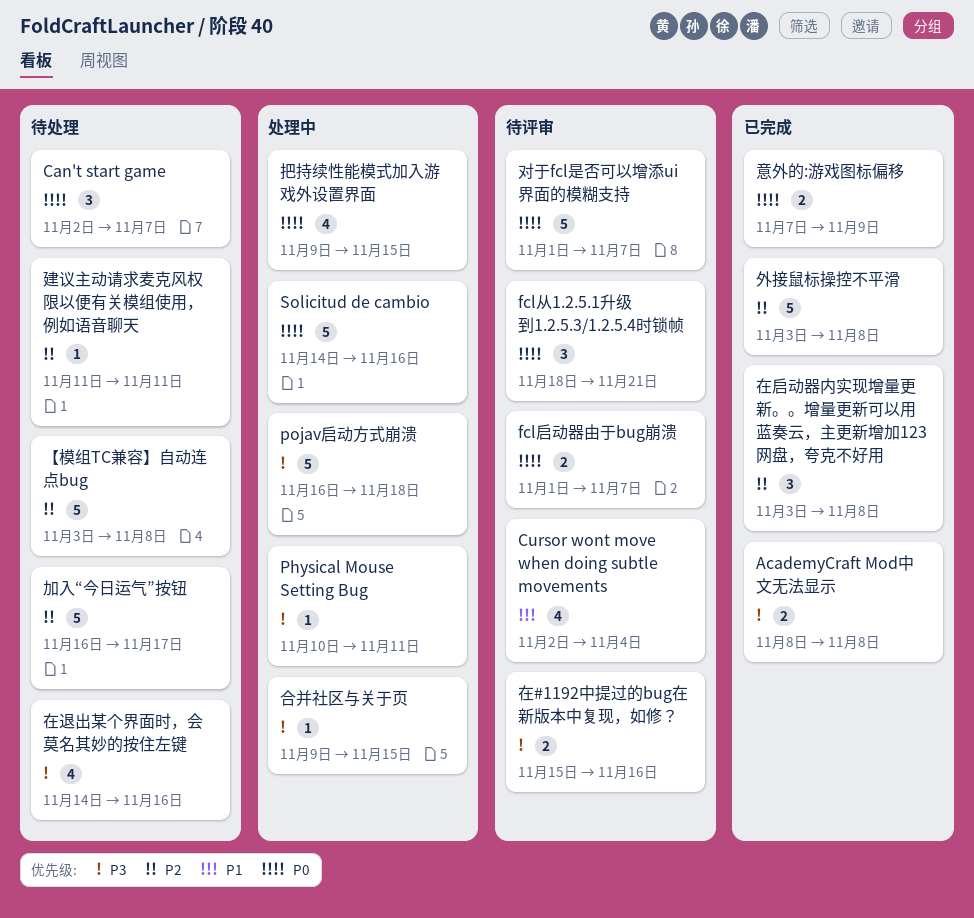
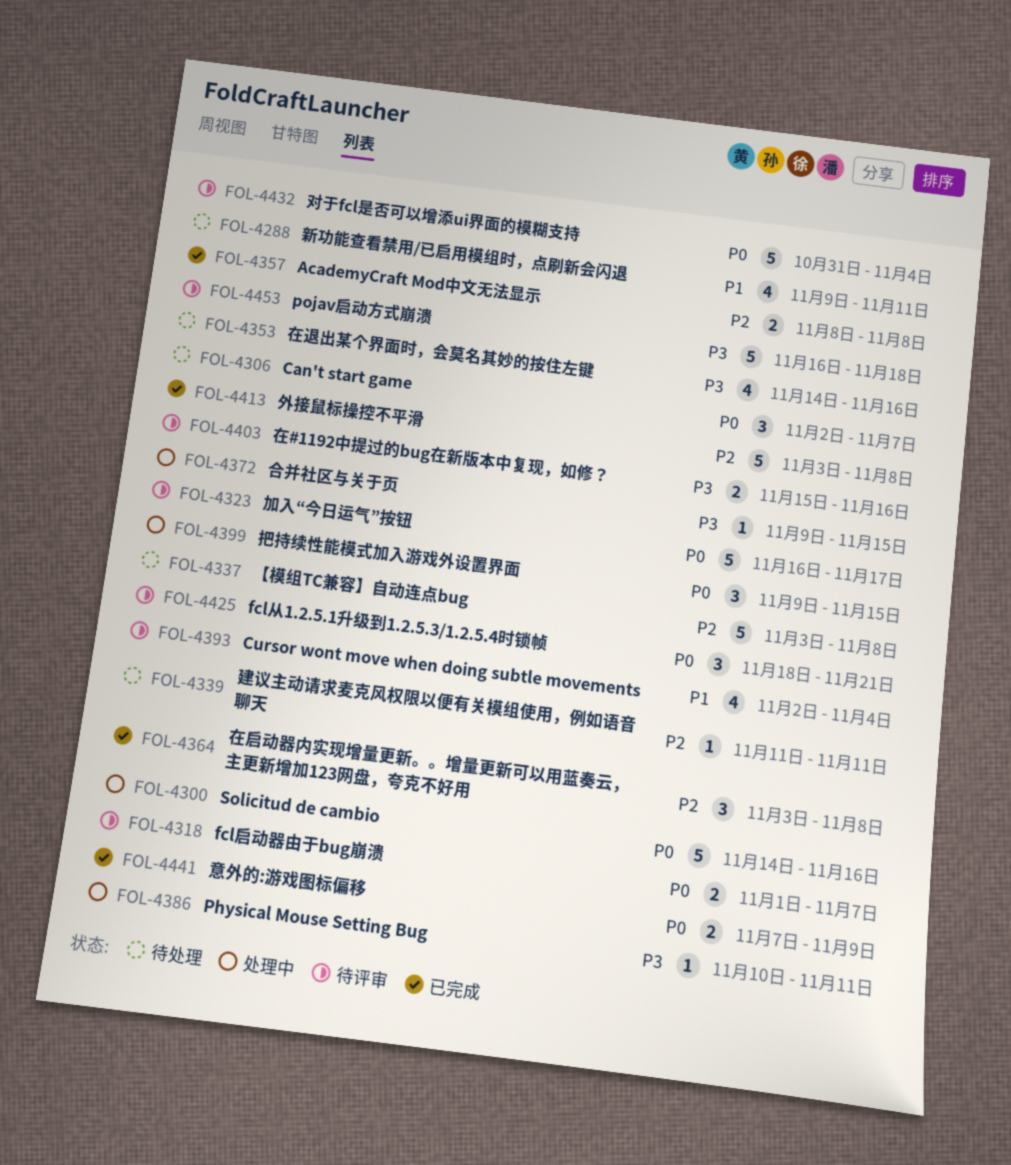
AcademyCraft Mod中文无法显示, priority: P3 -> P2
pojav启动方式崩溃, status: 处理中 -> 待评审
加入“今日运气”按钮, status: 待处理 -> 待评审
加入“今日运气”按钮, priority: P2 -> P0
对于fcl是否可以增添ui界面的模糊支持, start: Nov 1 -> Oct 31
对于fcl是否可以增添ui界面的模糊支持, due: Nov 7 -> Nov 4
把持续性能模式加入游戏外设置界面, estimate: 4 -> 3
新功能查看禁用/已启用模组时，点刷新会闪退: none -> present

